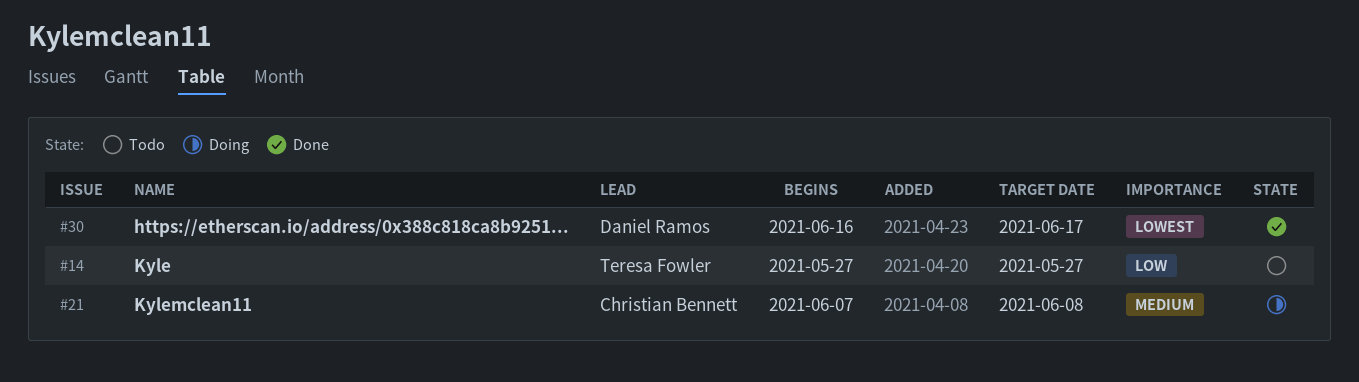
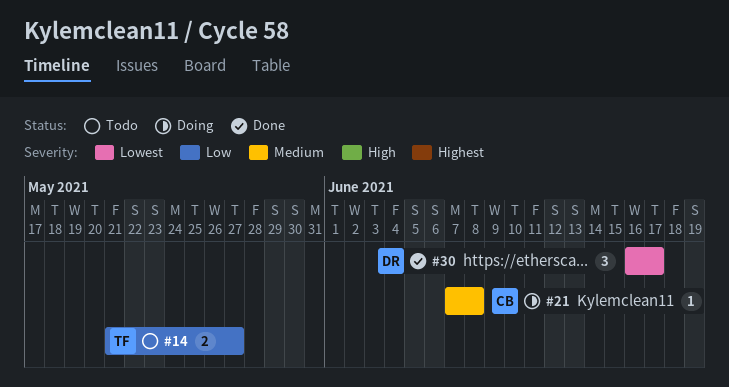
#14, start: May 27 -> May 21

